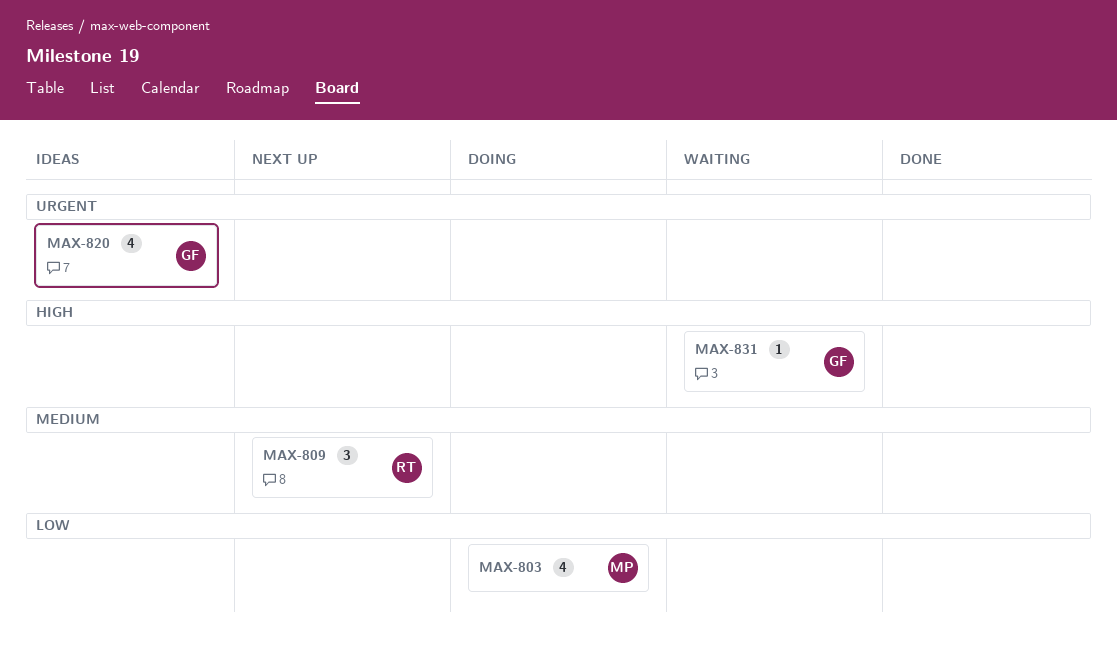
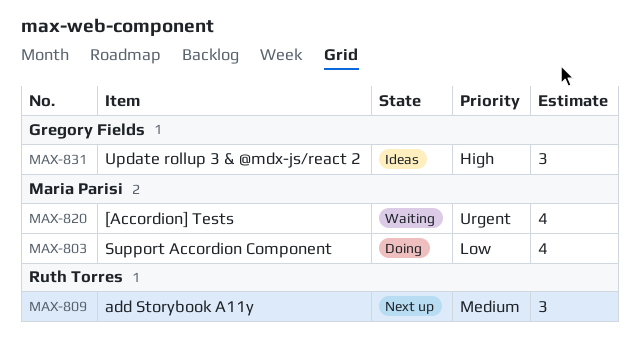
MAX-820, status: Ideas -> Waiting
MAX-820, owner: Gregory Fields -> Maria Parisi
MAX-831, status: Waiting -> Ideas
MAX-831, estimate: 1 -> 3

